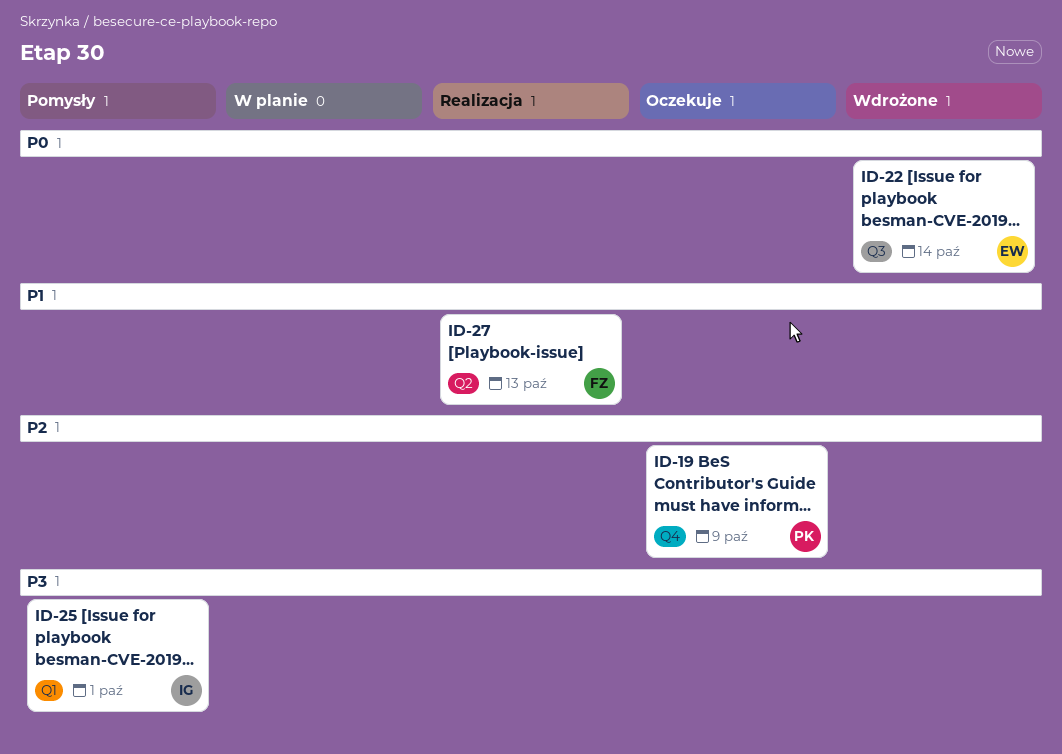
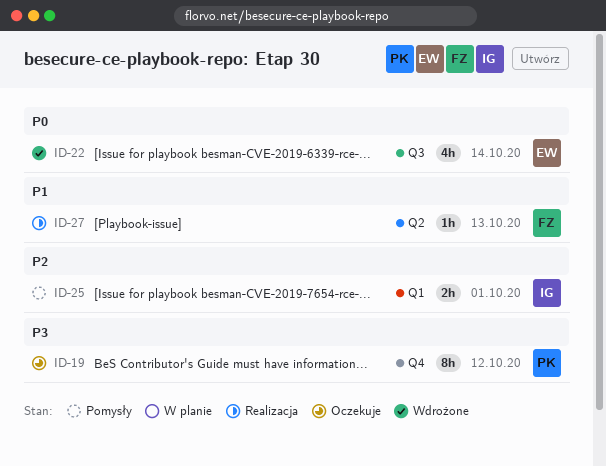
ID-19, priority: P2 -> P3
ID-19, due: Oct 9 -> Oct 12
ID-25, priority: P3 -> P2

